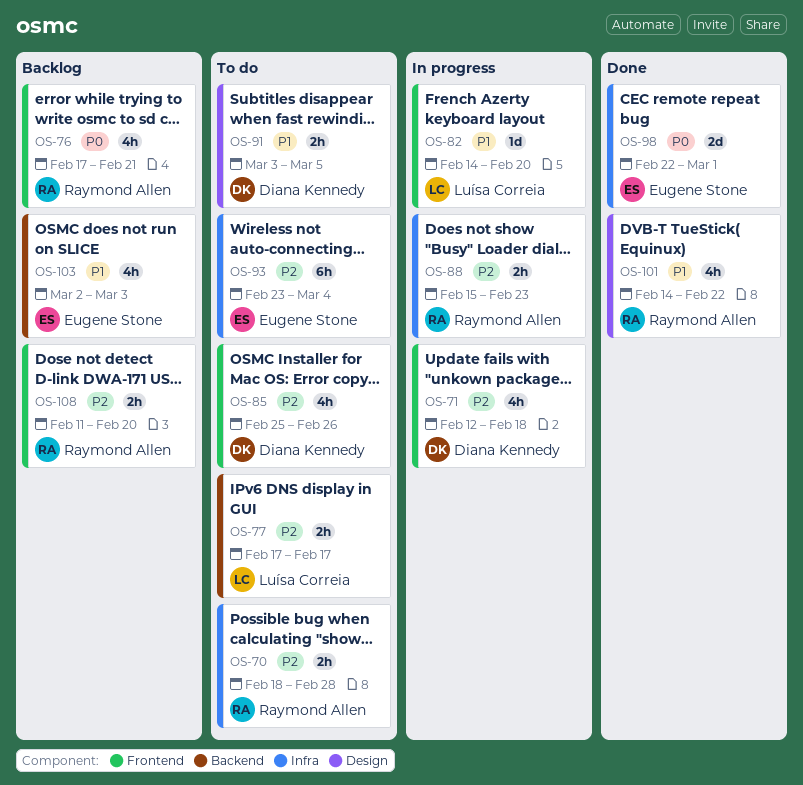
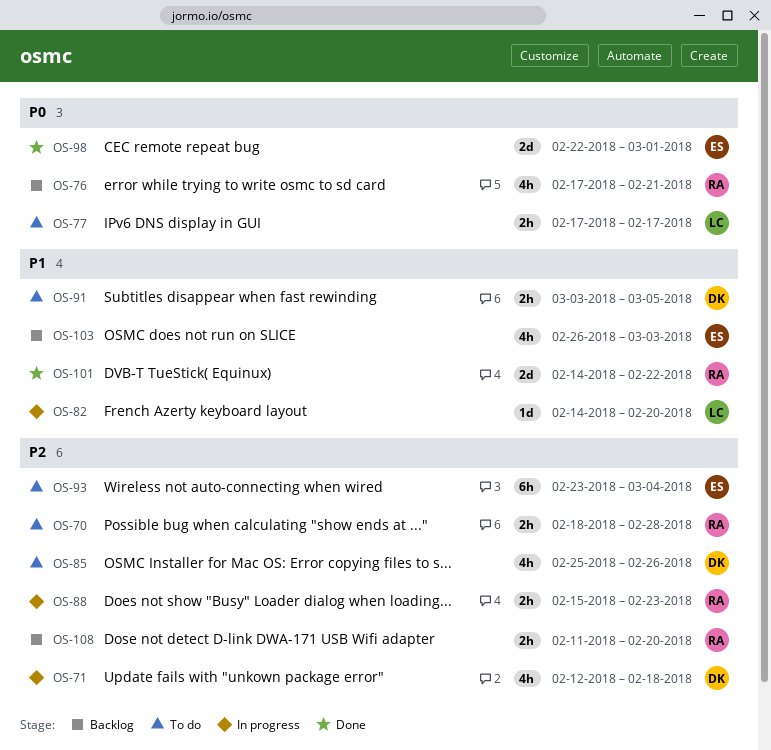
OS-77, priority: P2 -> P0
OS-101, estimate: 4h -> 2d
OS-103, start: Mar 2 -> Feb 26

